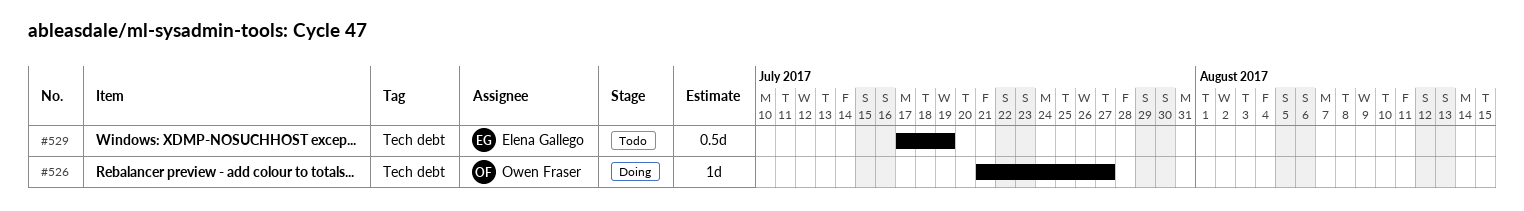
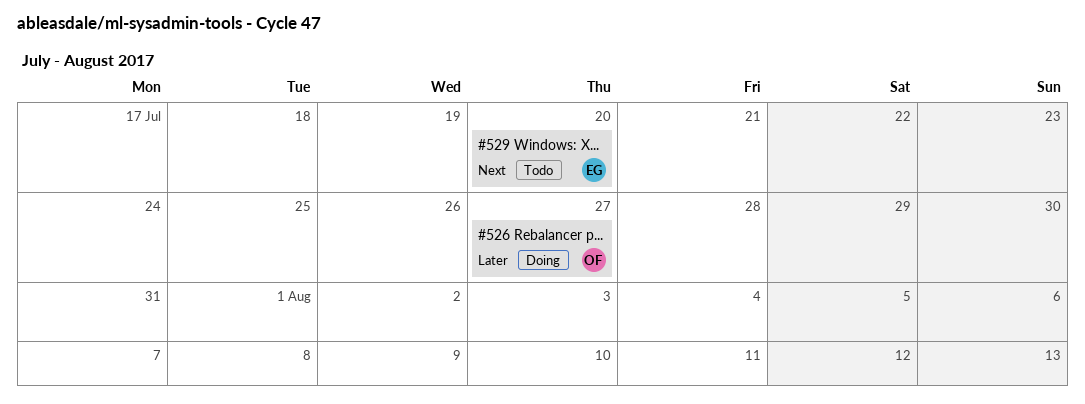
#529, due: Jul 19 -> Jul 20

